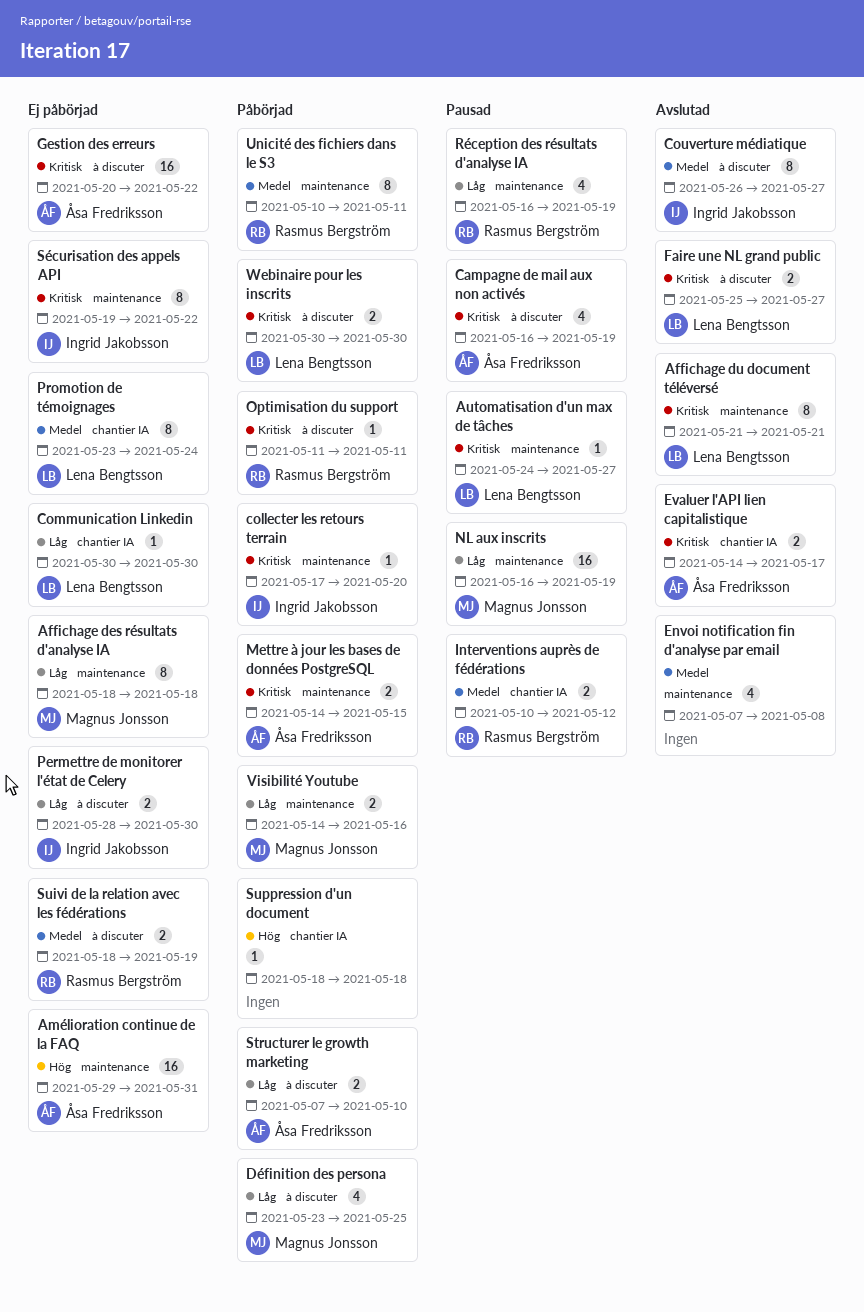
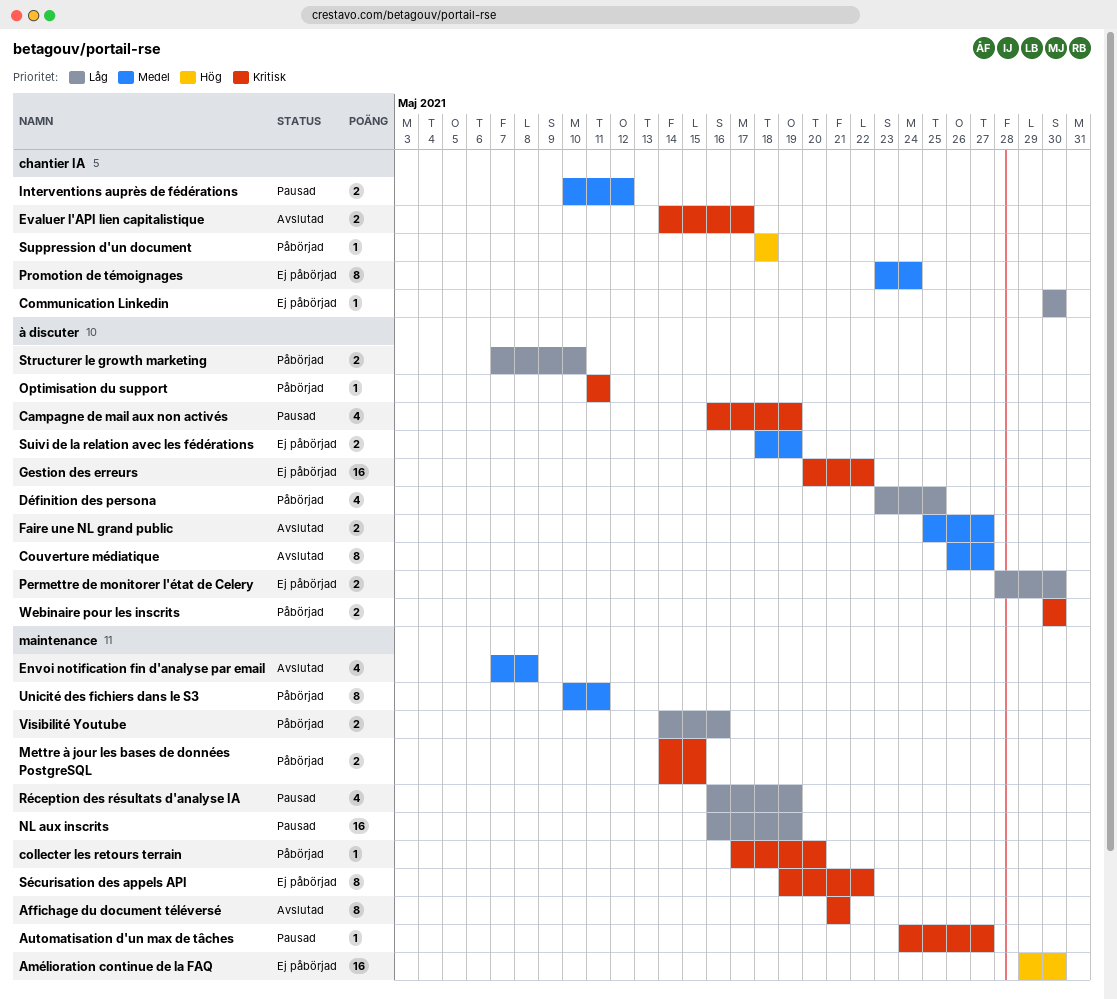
Affichage des résultats d'analyse IA: present -> none
Amélioration continue de la FAQ, due: May 31 -> May 30
Faire une NL grand public, priority: Kritisk -> Medel

